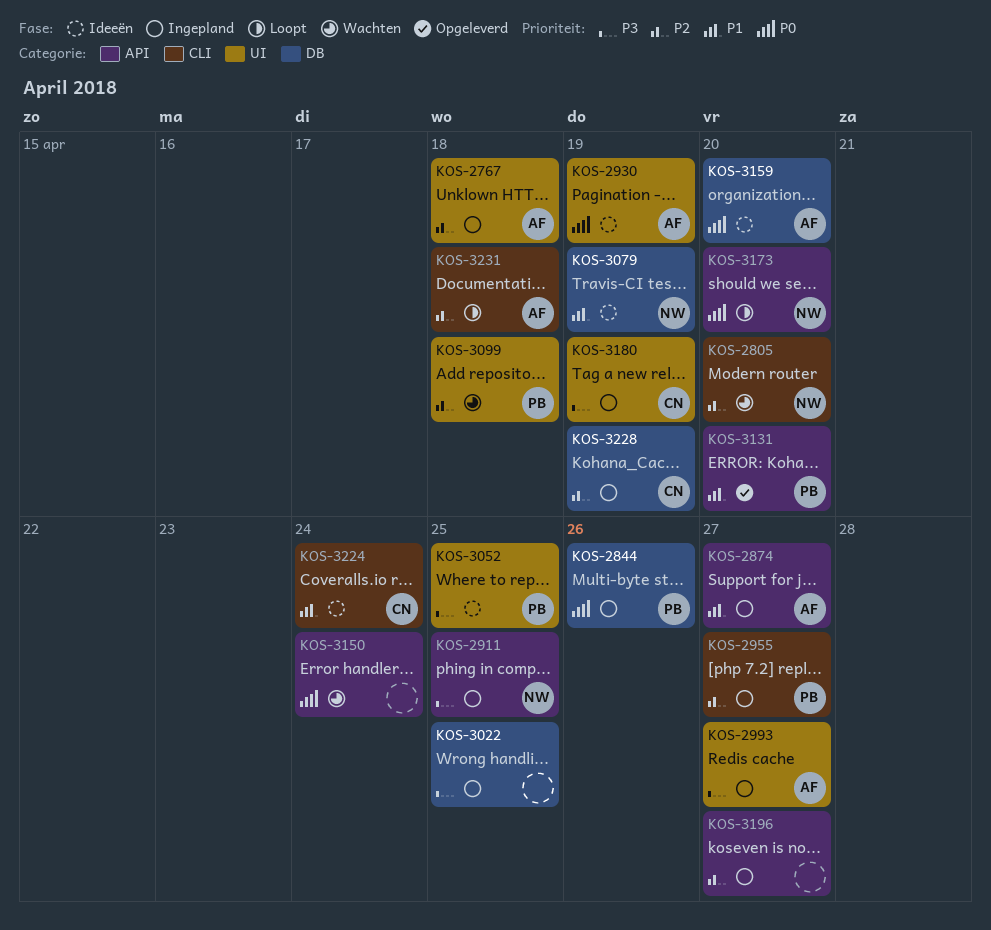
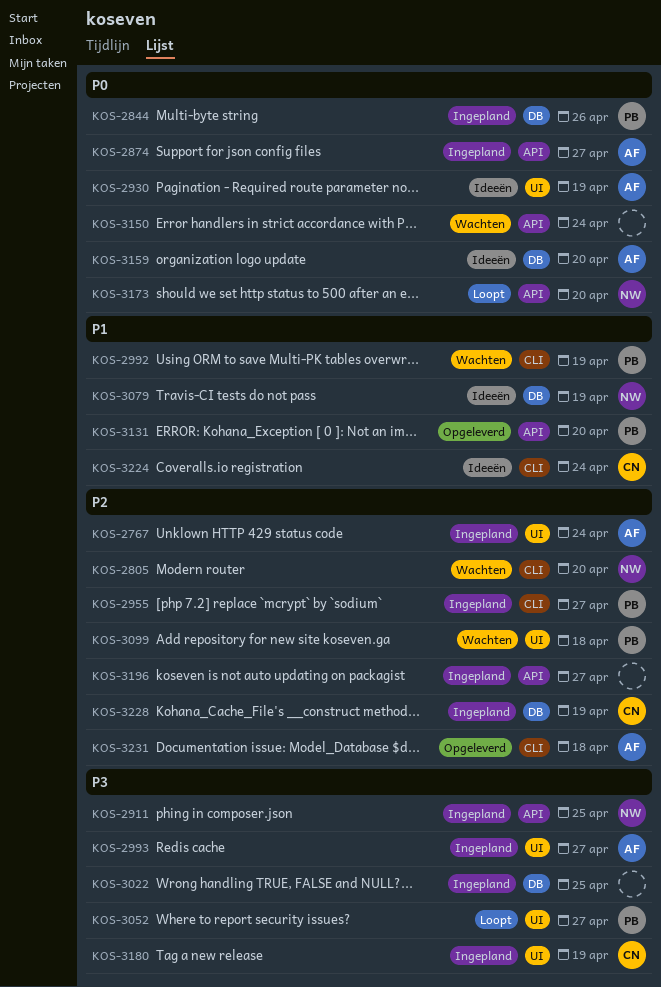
KOS-2767, due: Apr 18 -> Apr 24
KOS-2874, priority: P1 -> P0
KOS-2992: none -> present
KOS-3052, status: Ideeën -> Loopt
KOS-3052, due: Apr 25 -> Apr 27
KOS-3231, status: Loopt -> Opgeleverd

